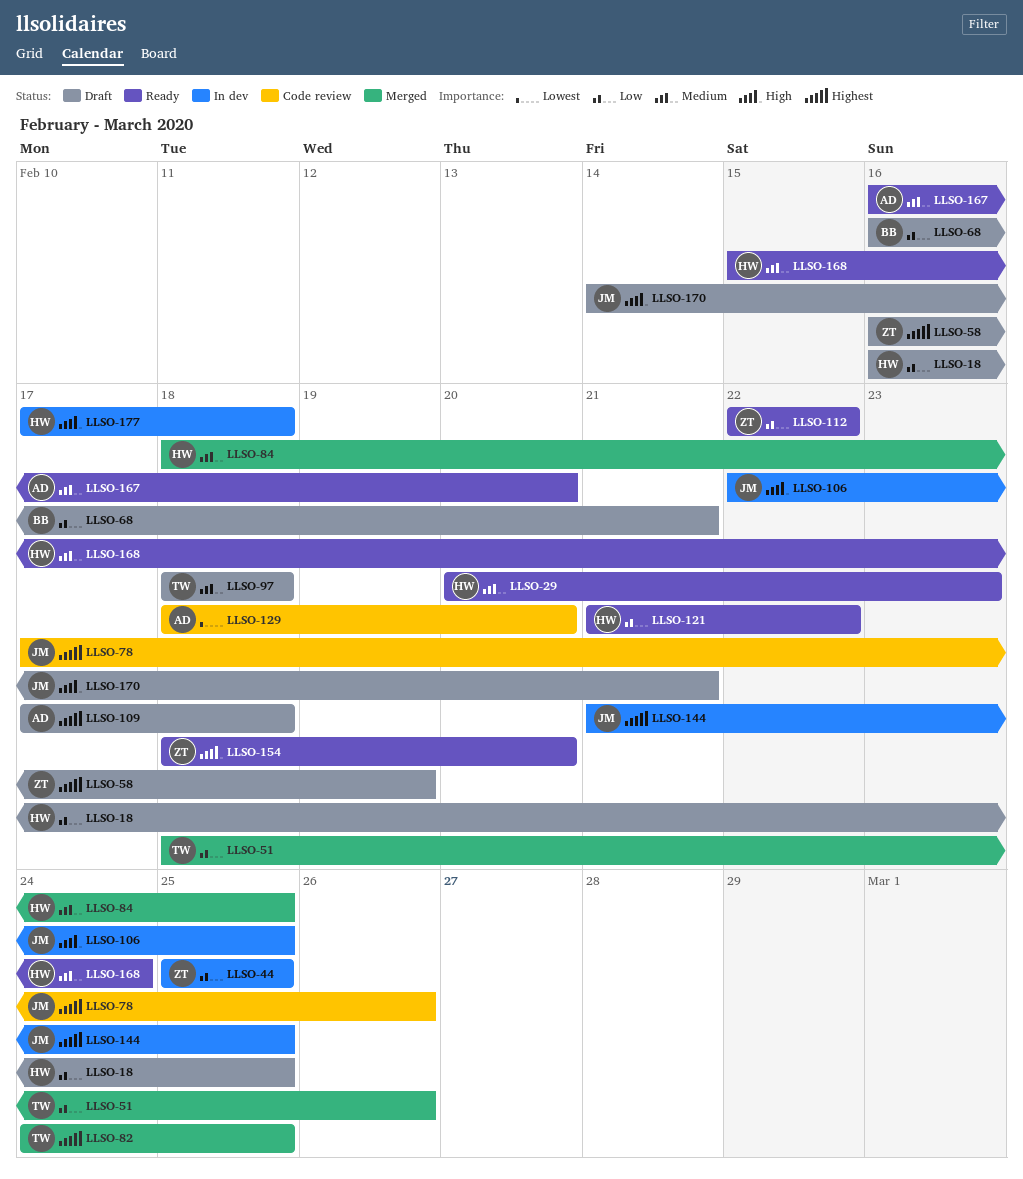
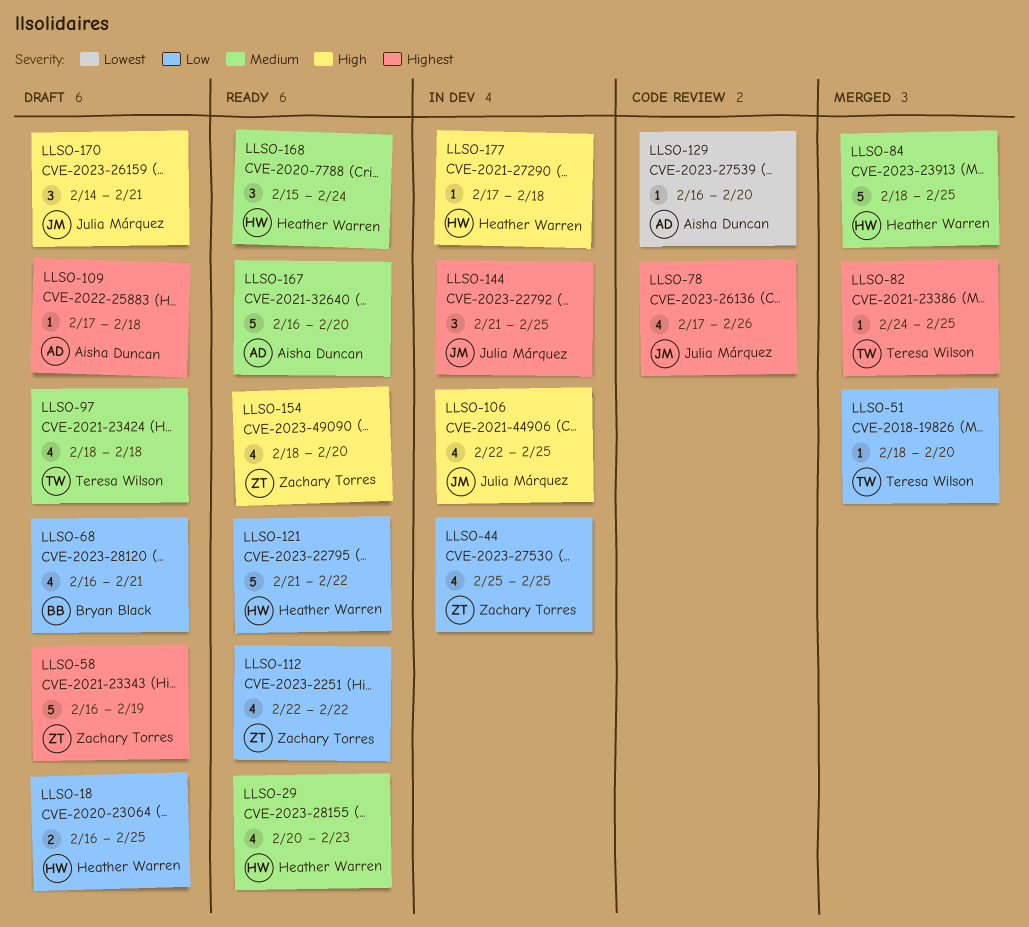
LLSO-51, due: Feb 26 -> Feb 20
LLSO-129, start: Feb 18 -> Feb 16

